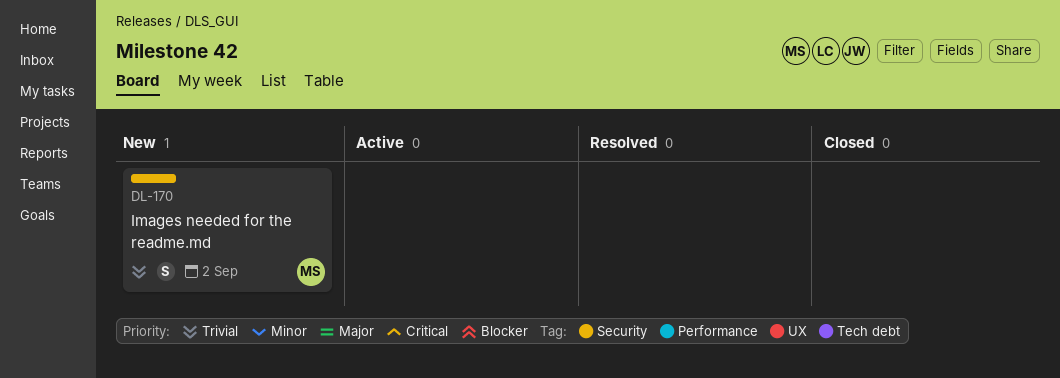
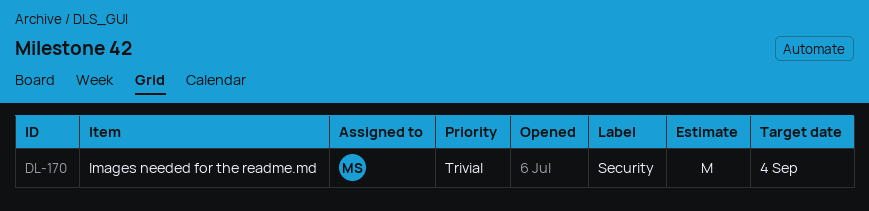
DL-170, estimate: S -> M
DL-170, due: Sep 2 -> Sep 4

